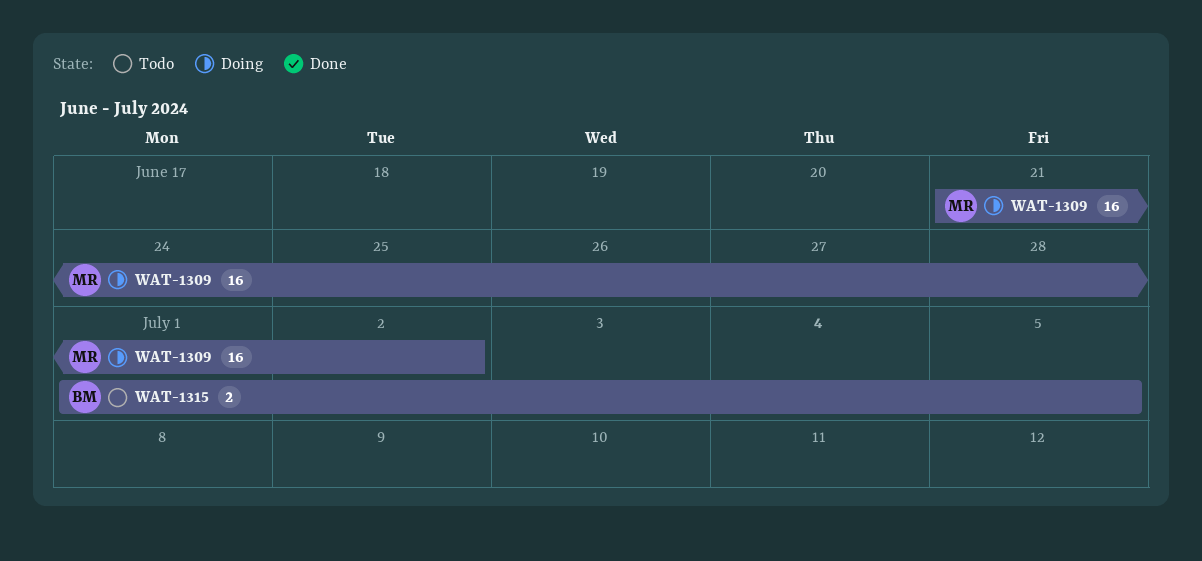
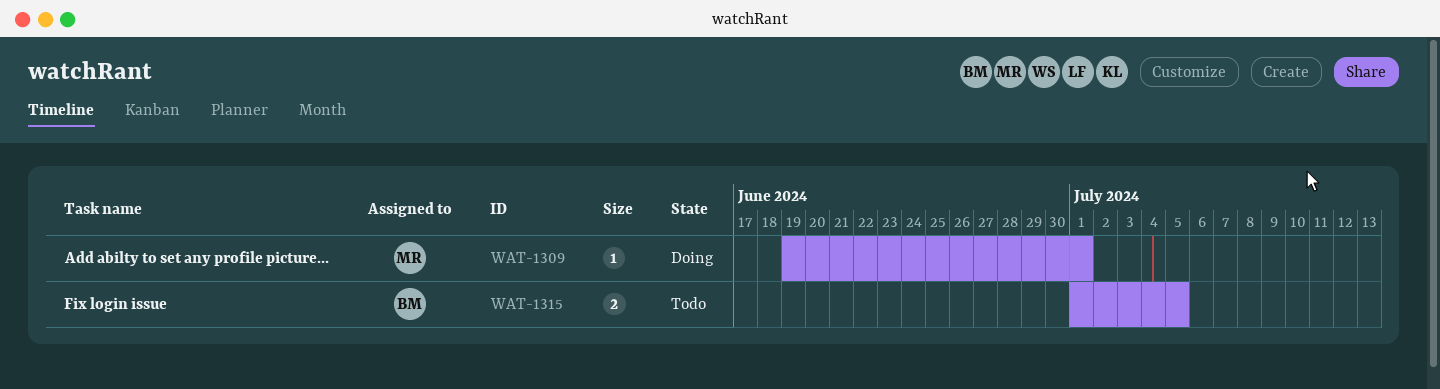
WAT-1309, estimate: 16 -> 1
WAT-1309, start: Jun 21 -> Jun 19
WAT-1309, due: Jul 2 -> Jul 1

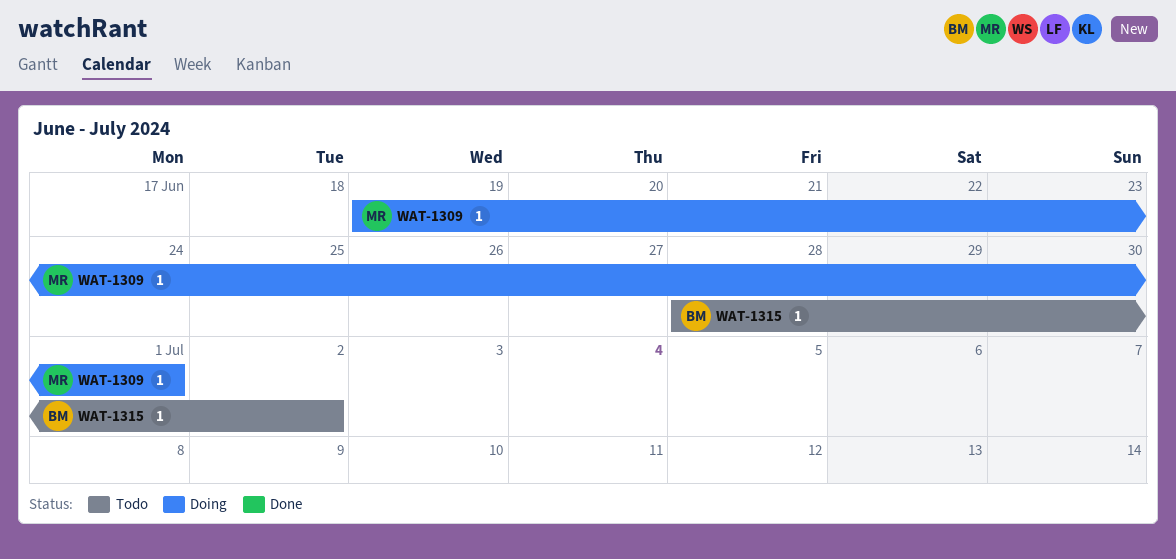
WAT-1315, estimate: 2 -> 1
WAT-1315, start: Jul 1 -> Jun 28
WAT-1315, due: Jul 5 -> Jul 2

